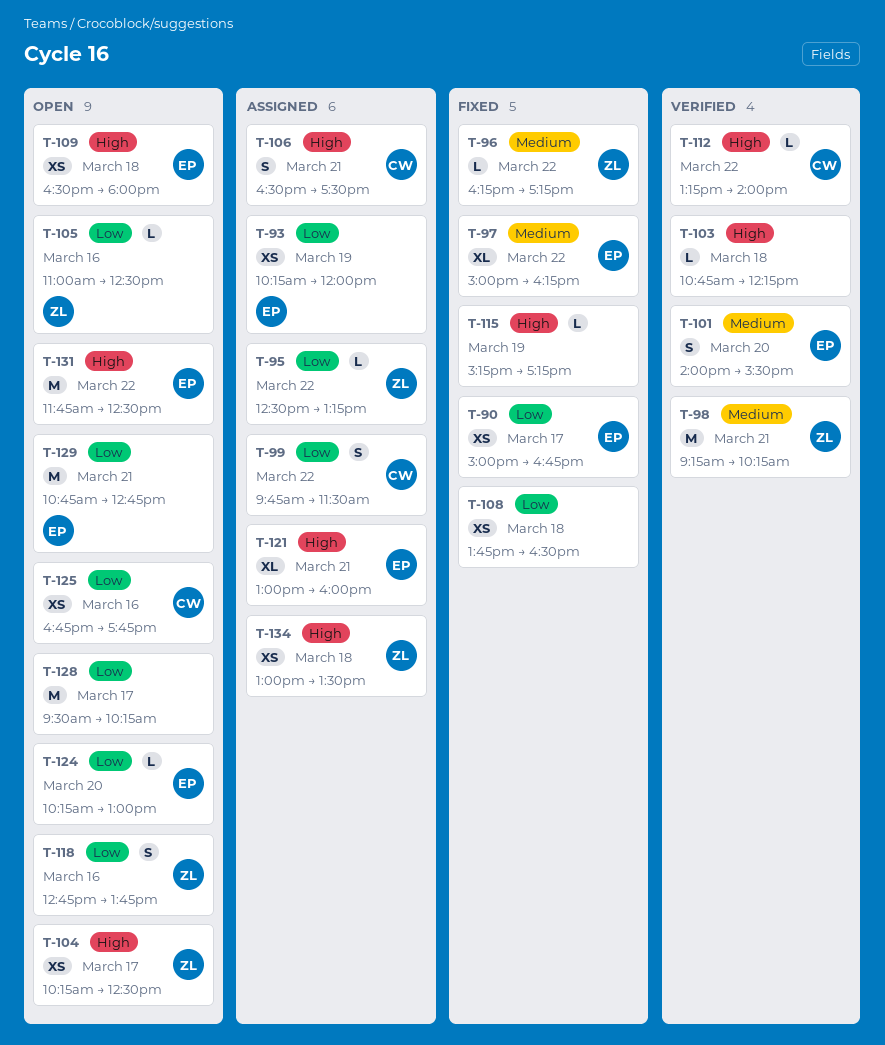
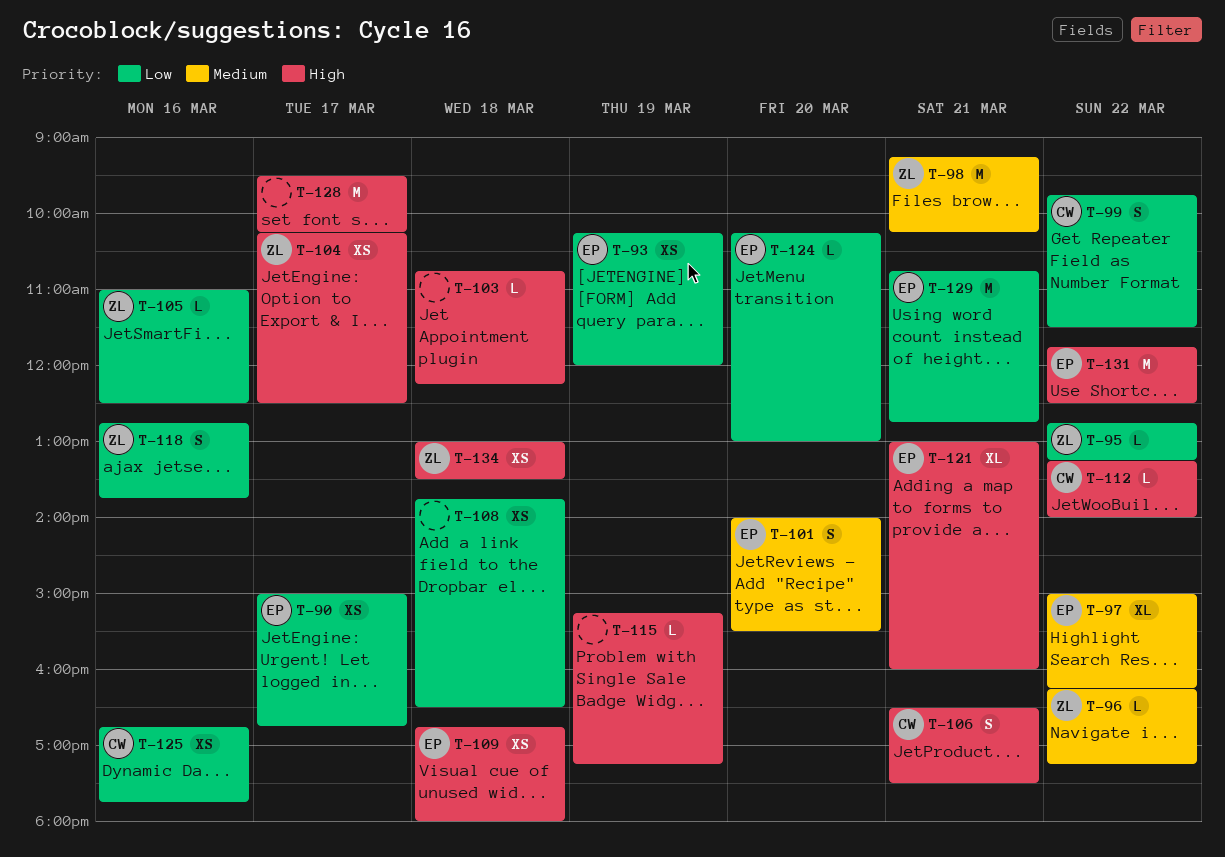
T-95, begins: 12:30 -> 12:45
T-109, begins: 16:30 -> 16:45
T-128, priority: Low -> High

